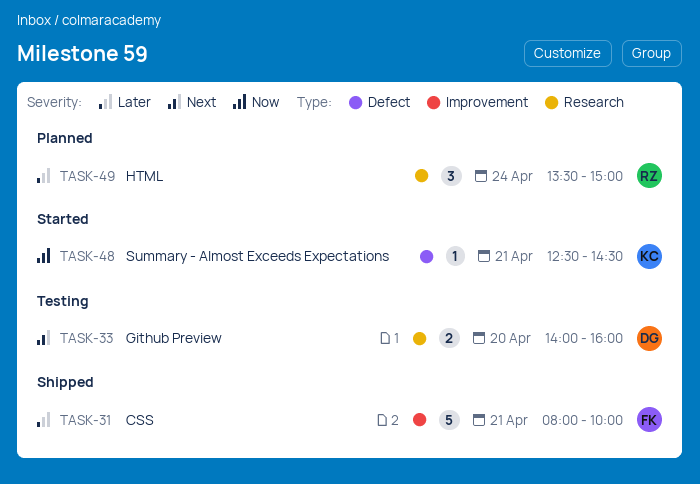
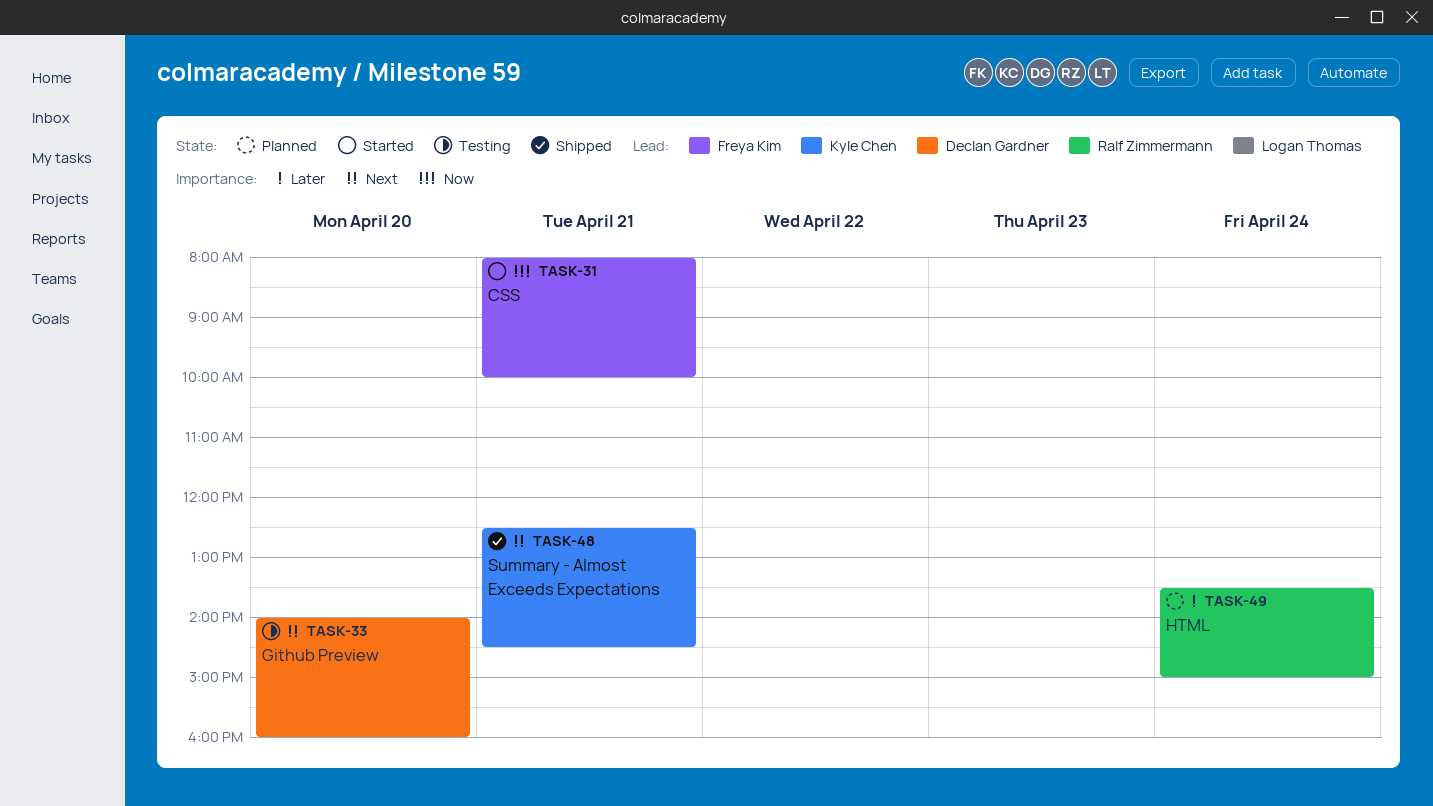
TASK-31, status: Shipped -> Started
TASK-31, priority: Later -> Now
TASK-48, status: Started -> Shipped
TASK-48, priority: Now -> Next

